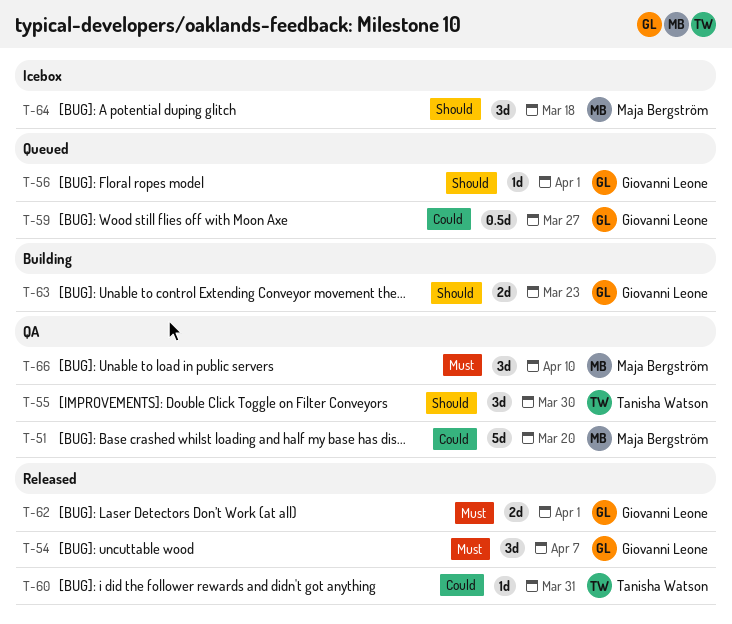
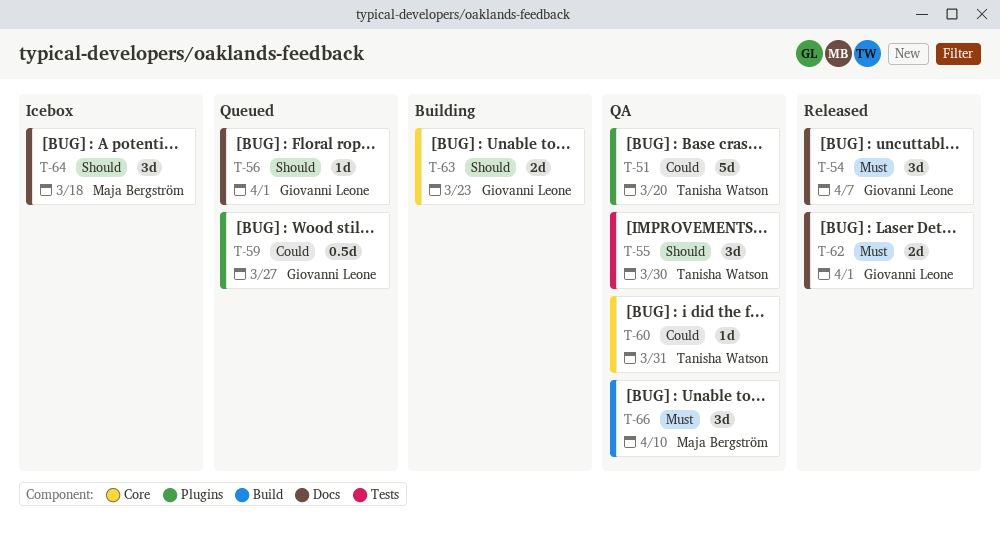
T-51, owner: Maja Bergström -> Tanisha Watson
T-60, status: Released -> QA

